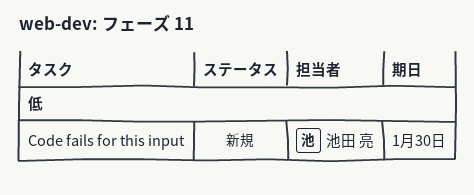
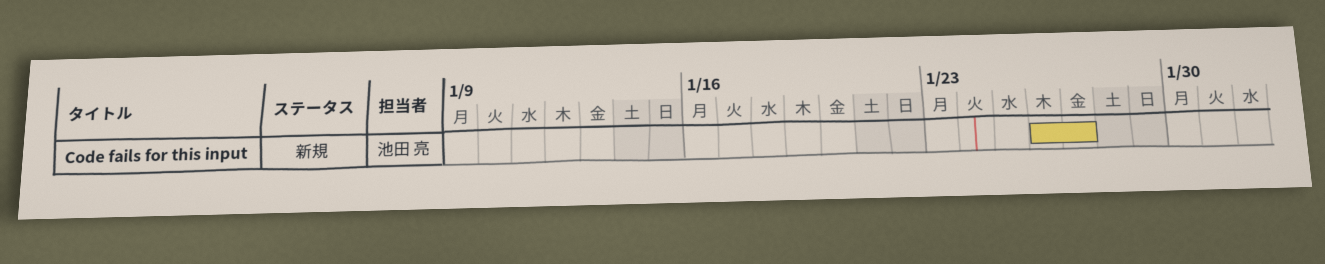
Code fails for this input, due: Jan 30 -> Jan 27

